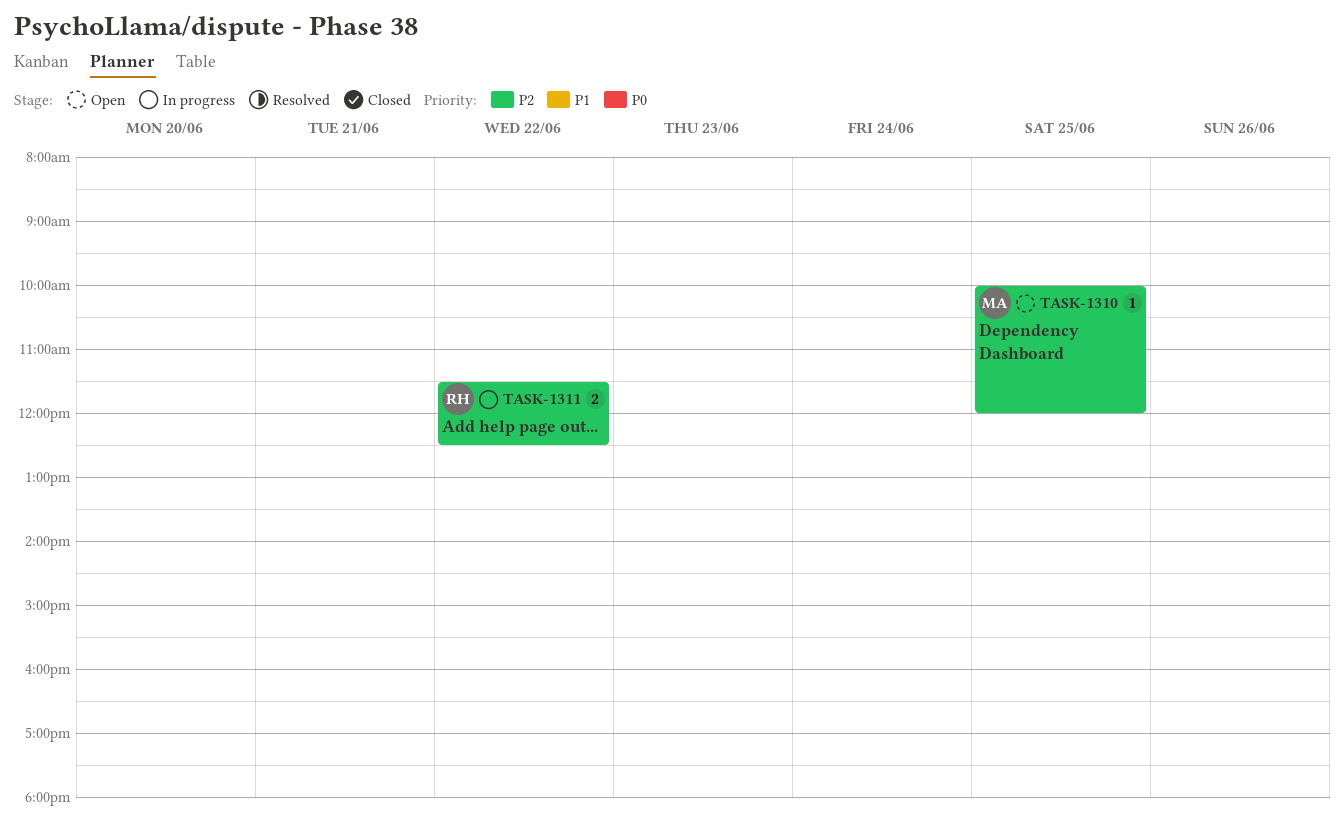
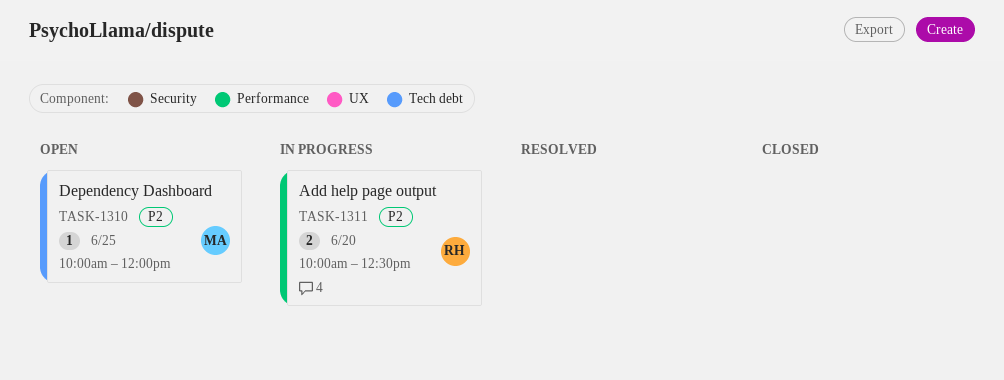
TASK-1311, day: Jun 22 -> Jun 20
TASK-1311, begins: 11:30 -> 10:00

